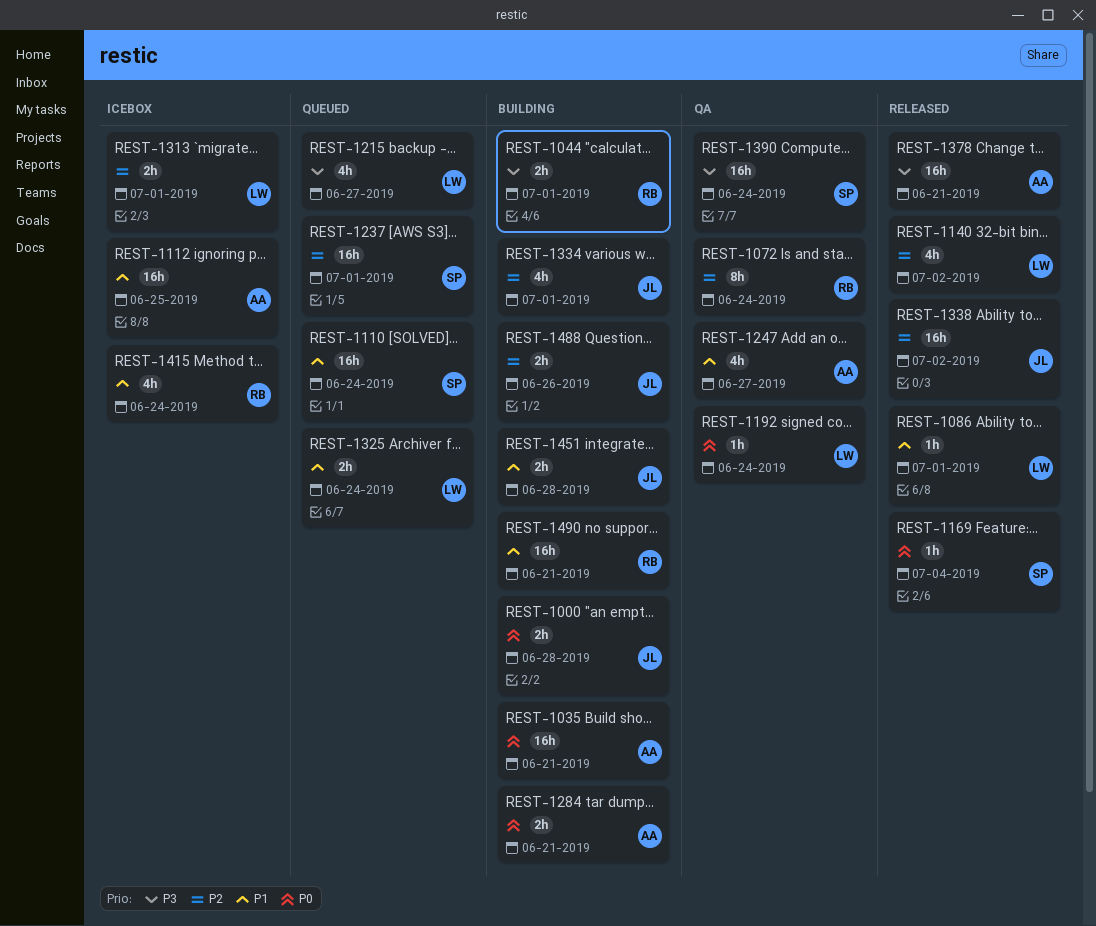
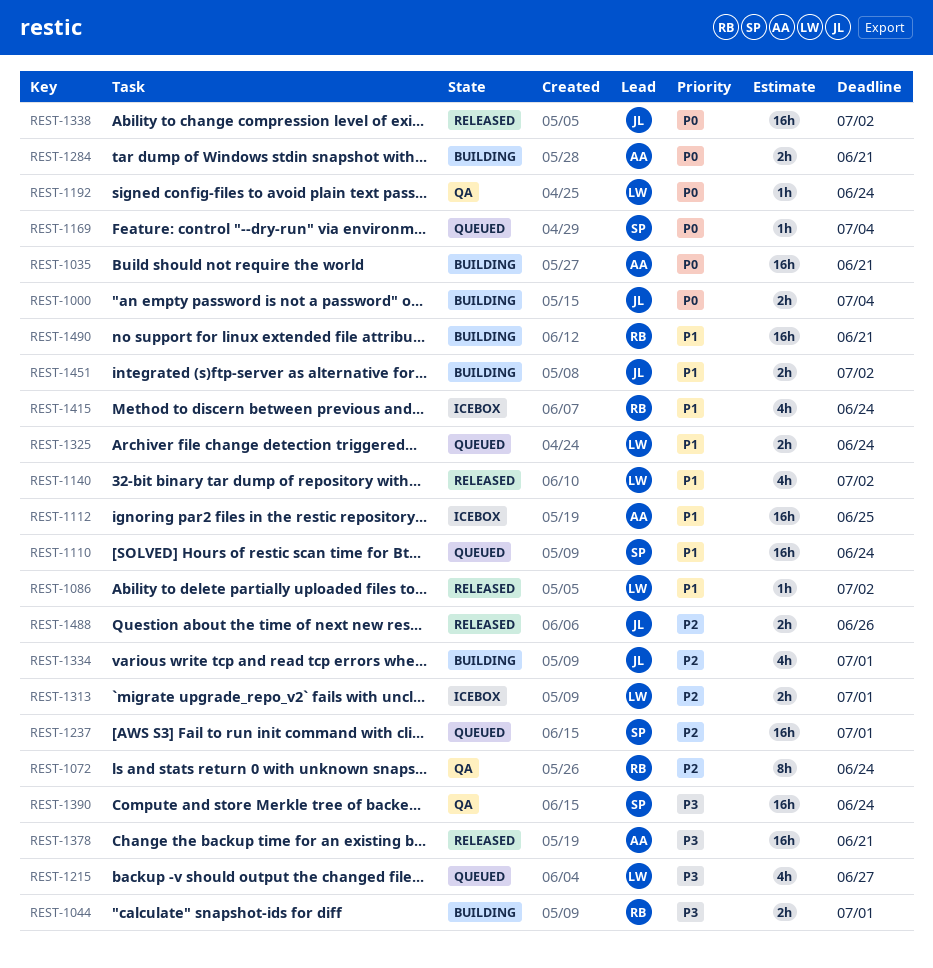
REST-1000, due: Jun 28 -> Jul 4
REST-1086, due: Jul 1 -> Jul 2
REST-1140, priority: P2 -> P1
REST-1169, status: Released -> Queued
REST-1247: present -> none
REST-1338, priority: P2 -> P0
REST-1451, due: Jun 28 -> Jul 2
REST-1488, status: Building -> Released

